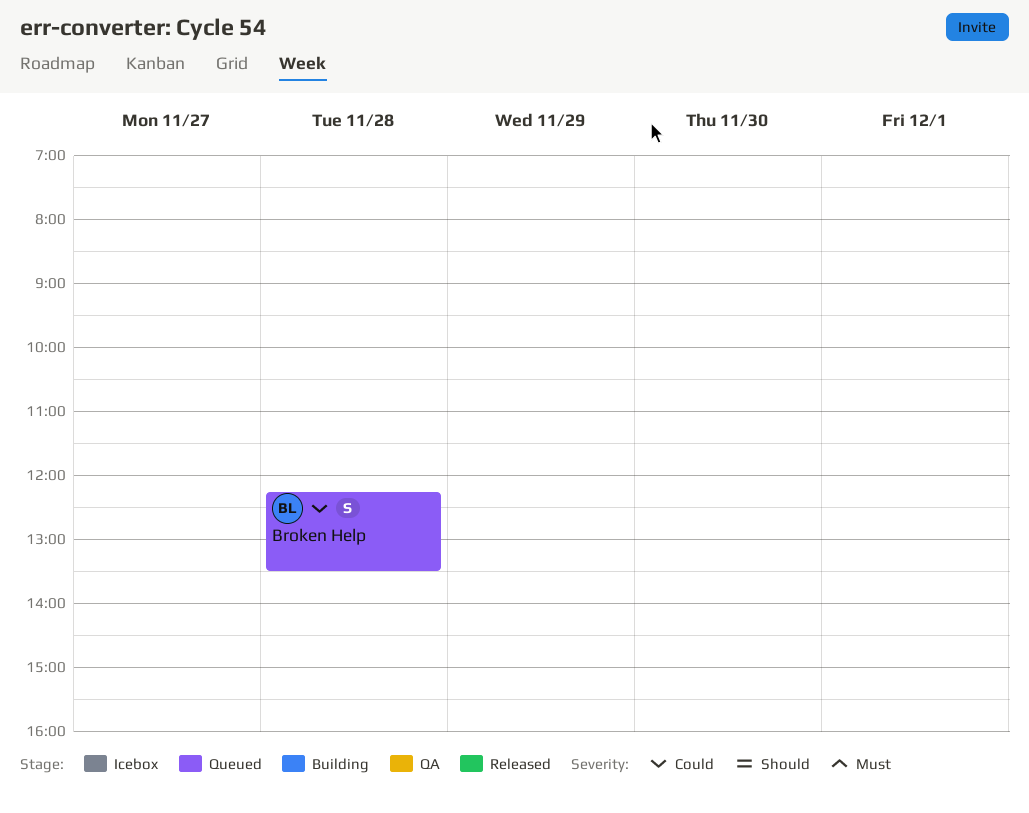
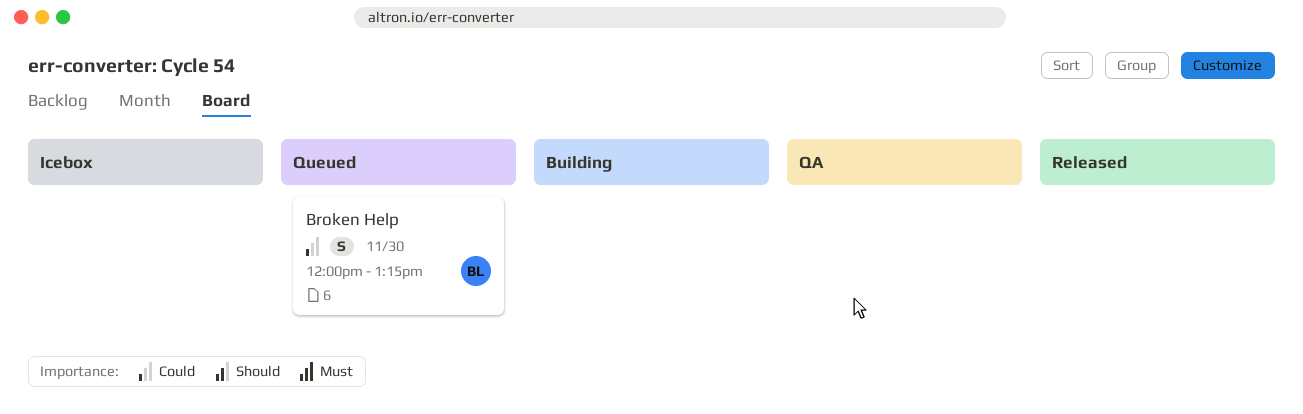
Broken Help, day: Nov 28 -> Nov 30
Broken Help, begins: 12:15 -> 12:00
Broken Help, ends: 13:30 -> 13:15

